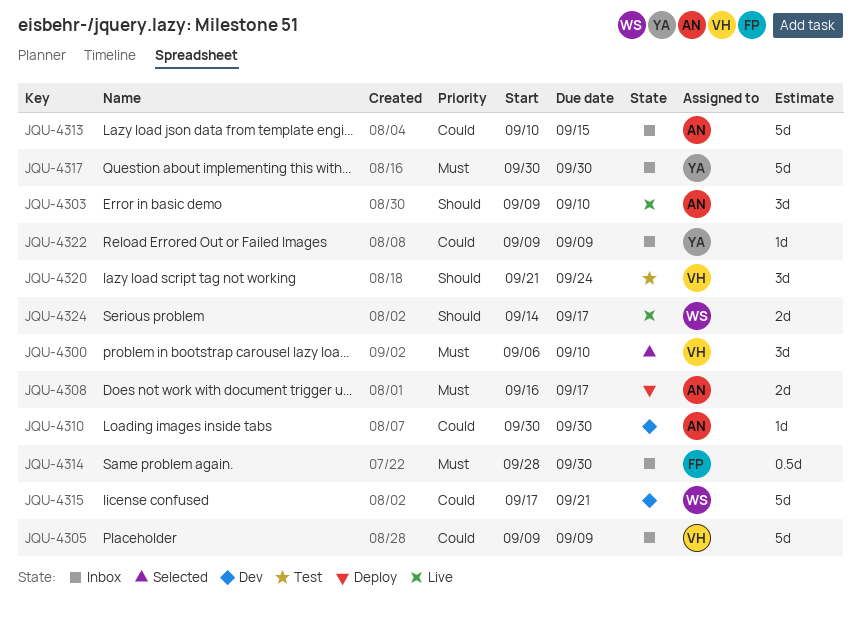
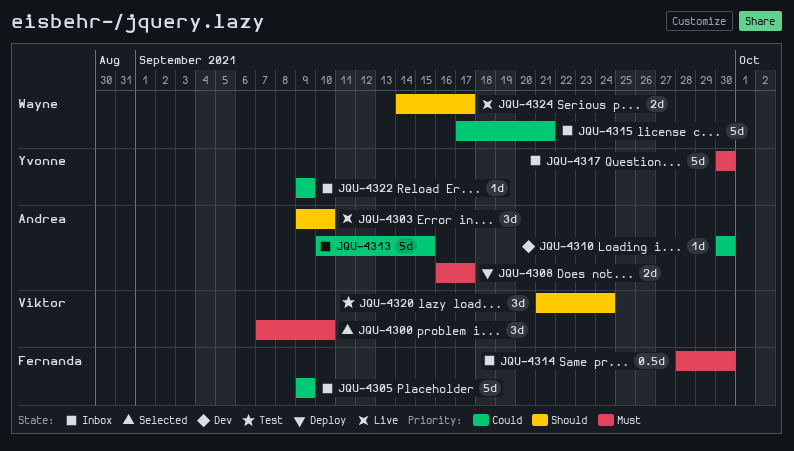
JQU-4300, start: Sep 6 -> Sep 7
JQU-4305, owner: Viktor -> Fernanda
JQU-4315, status: Dev -> Inbox

